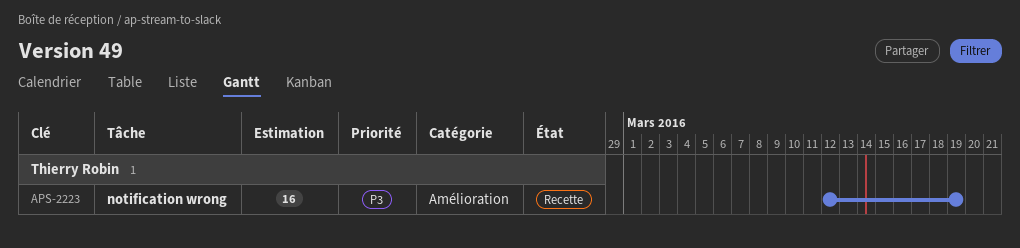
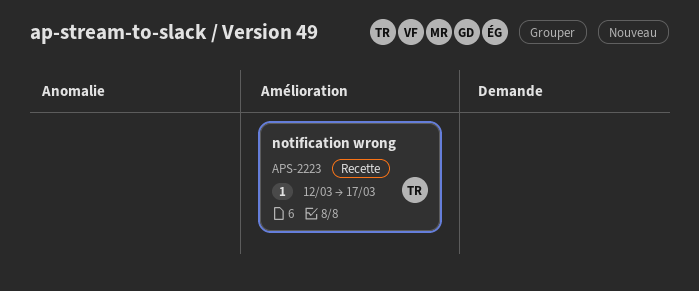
APS-2223, estimate: 16 -> 1
APS-2223, due: Mar 19 -> Mar 17

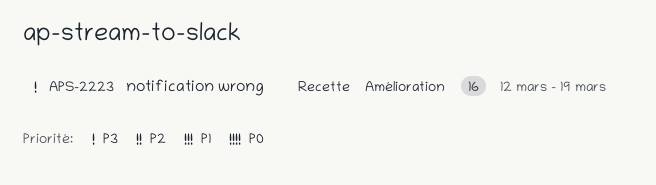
APS-2223, estimate: 1 -> 16
APS-2223, due: Mar 17 -> Mar 19

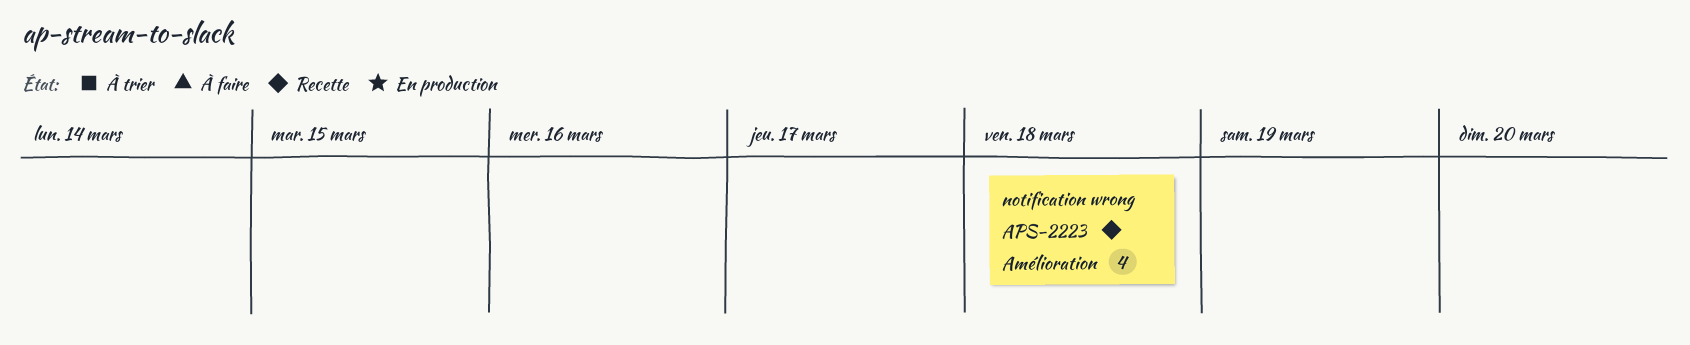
APS-2223, estimate: 16 -> 4
APS-2223, due: Mar 19 -> Mar 18

